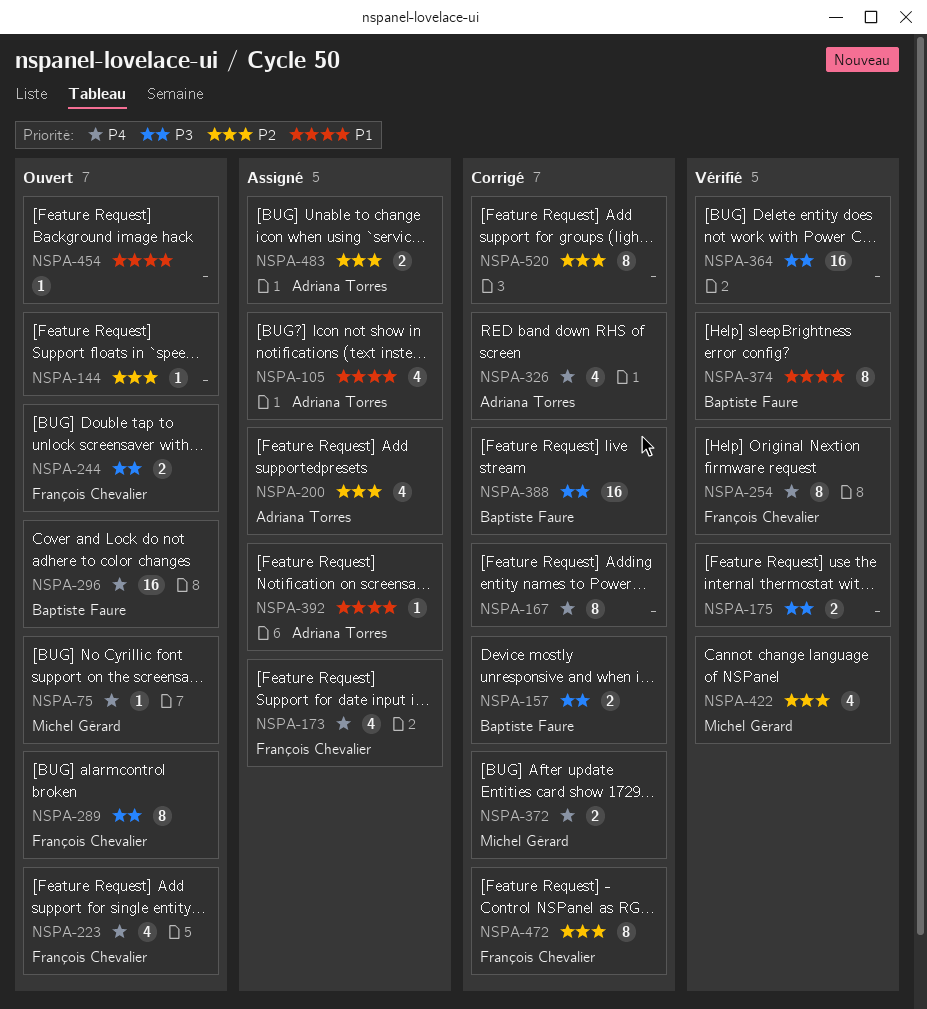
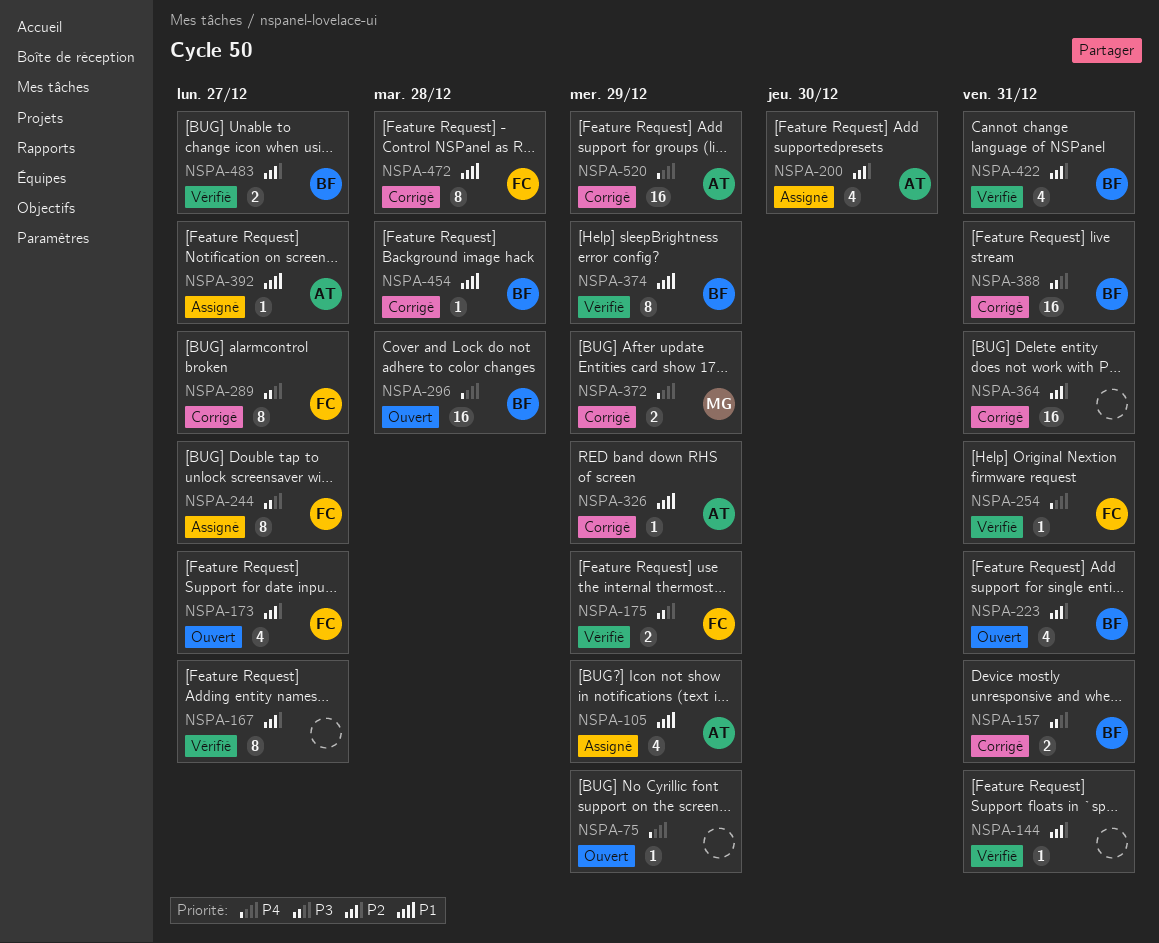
NSPA-75, owner: Michel Gérard -> none
NSPA-144, status: Ouvert -> Vérifié
NSPA-167, status: Corrigé -> Vérifié
NSPA-167, priority: P4 -> P2
NSPA-173, status: Assigné -> Ouvert
NSPA-173, priority: P4 -> P2
NSPA-175, owner: none -> François Chevalier
NSPA-223, owner: François Chevalier -> Baptiste Faure
NSPA-223, priority: P4 -> P2
NSPA-244, status: Ouvert -> Assigné
NSPA-244, estimate: 2 -> 8
NSPA-254, estimate: 8 -> 1
NSPA-289, status: Ouvert -> Corrigé
NSPA-326, priority: P4 -> P1
NSPA-326, estimate: 4 -> 1
NSPA-364, status: Vérifié -> Corrigé
NSPA-364, priority: P3 -> P2
NSPA-422, owner: Michel Gérard -> Baptiste Faure
NSPA-454, status: Ouvert -> Corrigé
NSPA-454, owner: none -> Baptiste Faure
NSPA-472, priority: P2 -> P1
NSPA-483, status: Assigné -> Vérifié
NSPA-483, owner: Adriana Torres -> Baptiste Faure
NSPA-520, owner: none -> Adriana Torres
NSPA-520, priority: P2 -> P4
NSPA-520, estimate: 8 -> 16

